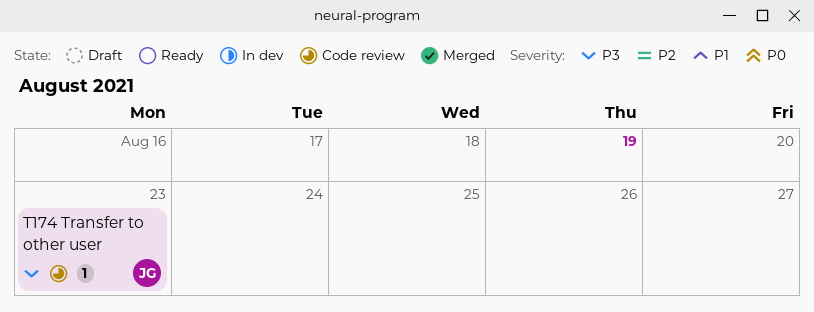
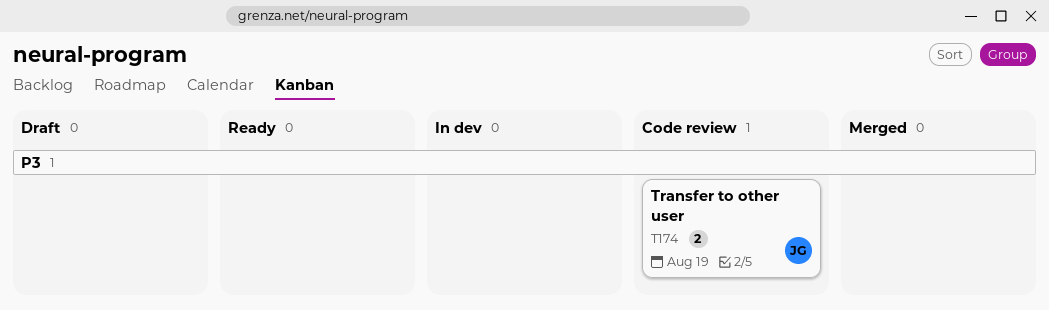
T174, estimate: 1 -> 2
T174, due: Aug 23 -> Aug 19

